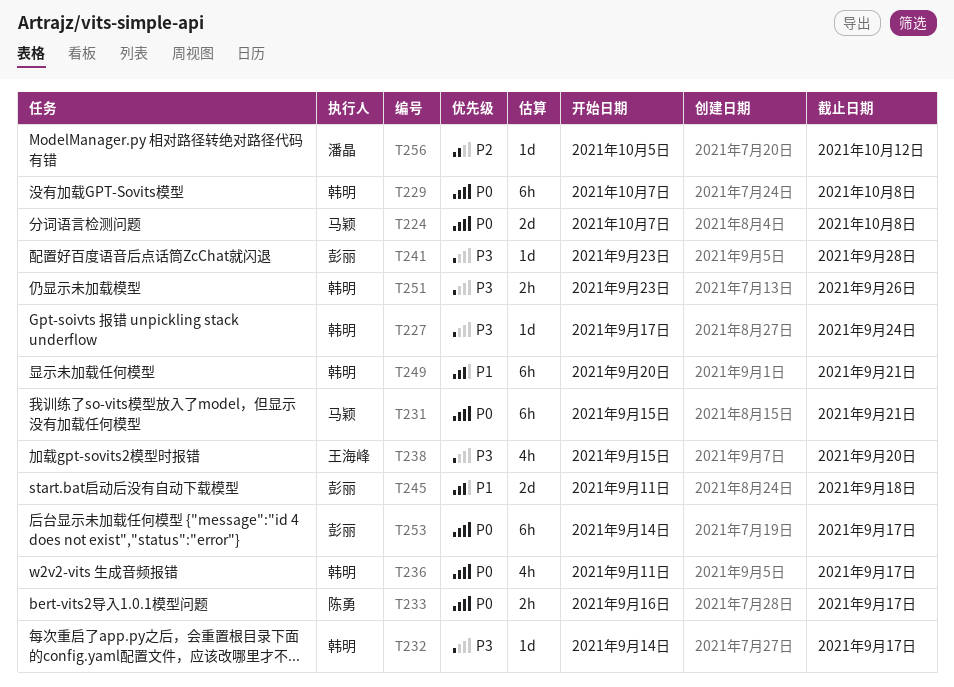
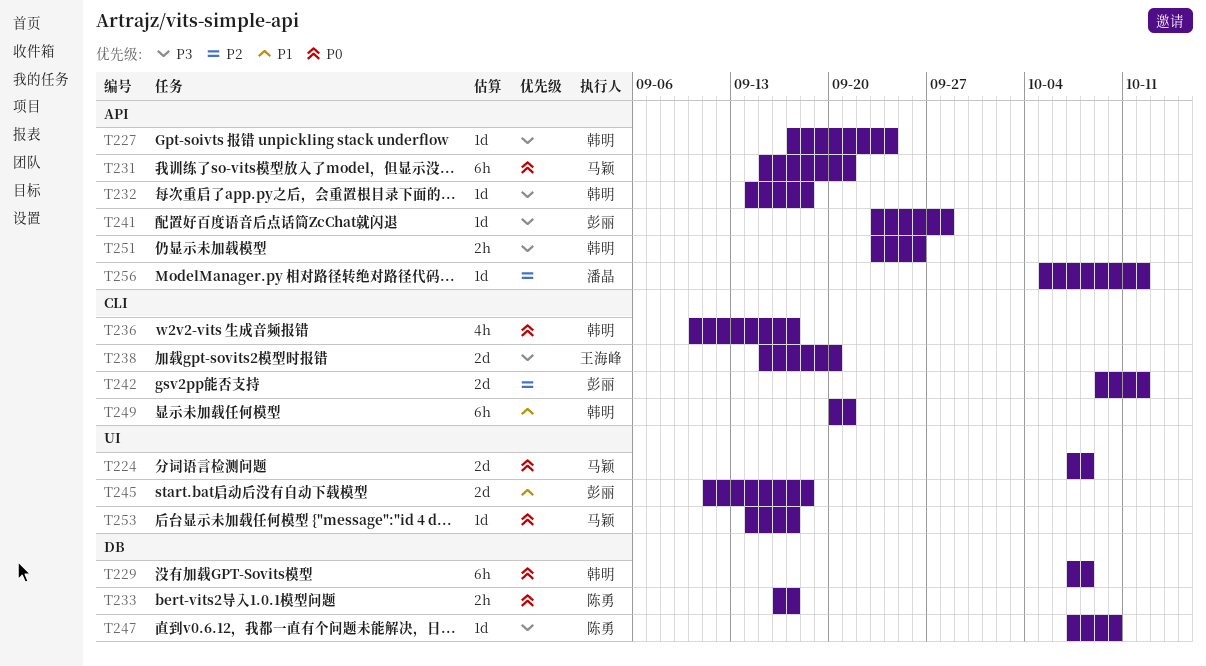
T232, due: Sep 17 -> Sep 18
T236, start: Sep 11 -> Sep 10
T238, estimate: 4h -> 2d
T242: none -> present
T247: none -> present
T253, owner: 彭丽 -> 马颖
T253, estimate: 6h -> 1d

